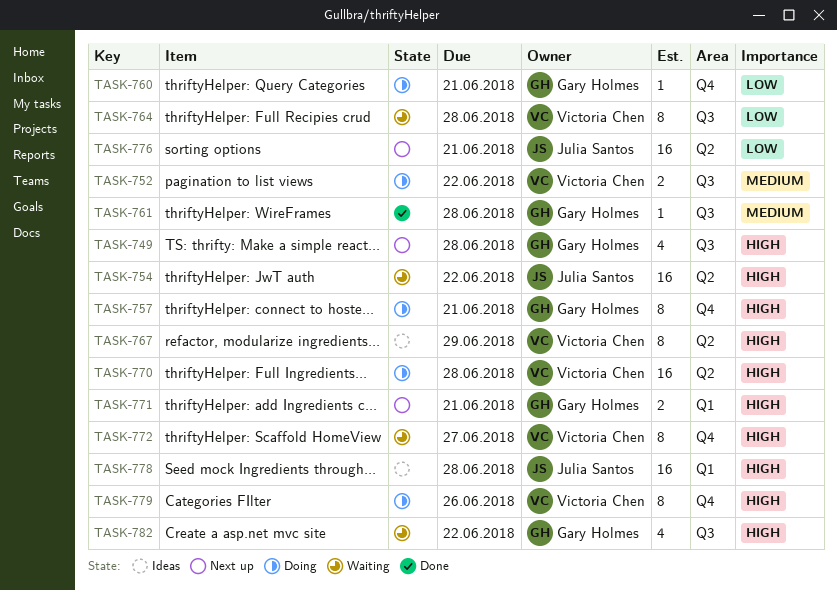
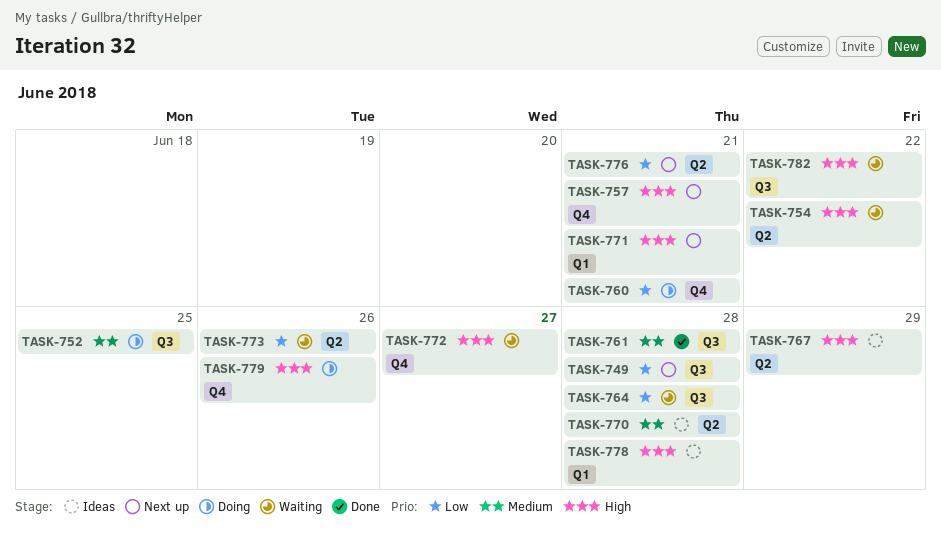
TASK-749, priority: High -> Low
TASK-752, due: Jun 22 -> Jun 25
TASK-757, status: Doing -> Next up
TASK-770, status: Doing -> Ideas
TASK-770, priority: High -> Medium
TASK-773: none -> present

